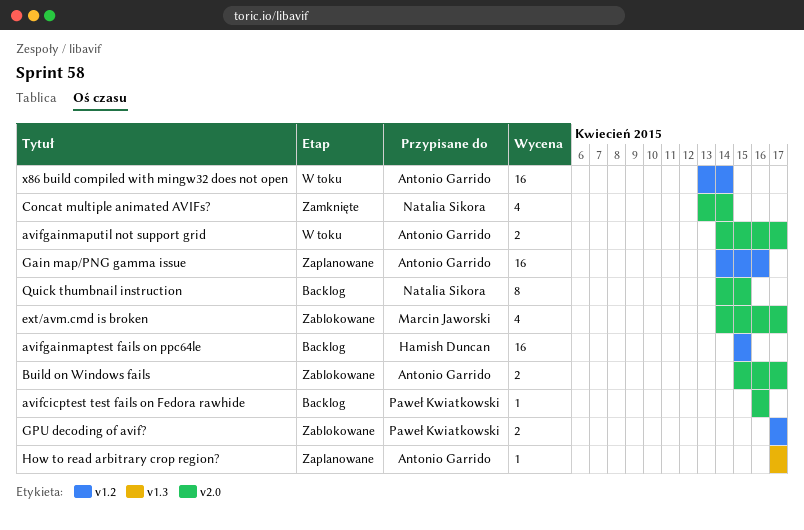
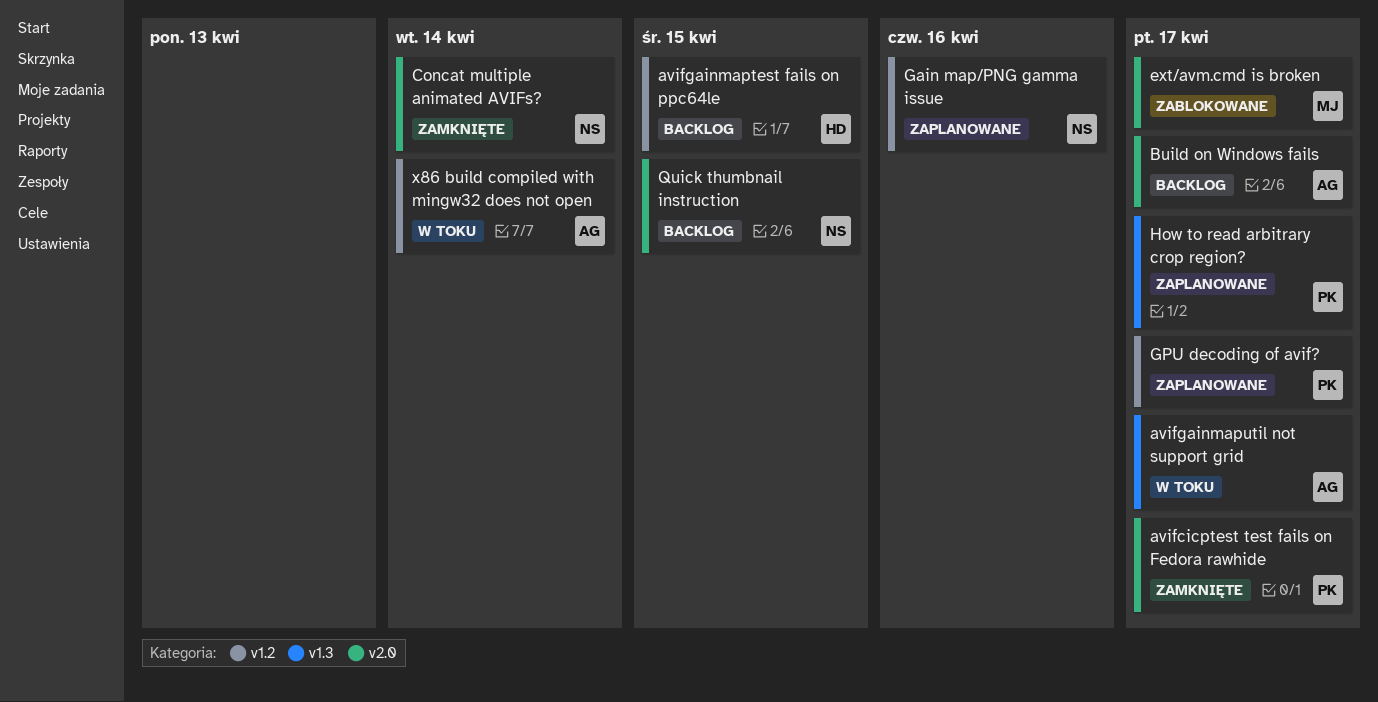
avifcicptest test fails on Fedora rawhide, status: Backlog -> Zamknięte
avifcicptest test fails on Fedora rawhide, due: Apr 16 -> Apr 17
avifgainmaputil not support grid, label: v2.0 -> v1.3
Build on Windows fails, status: Zablokowane -> Backlog
Gain map/PNG gamma issue, owner: Antonio Garrido -> Natalia Sikora
GPU decoding of avif?, status: Zablokowane -> Zaplanowane
How to read arbitrary crop region?, owner: Antonio Garrido -> Paweł Kwiatkowski

